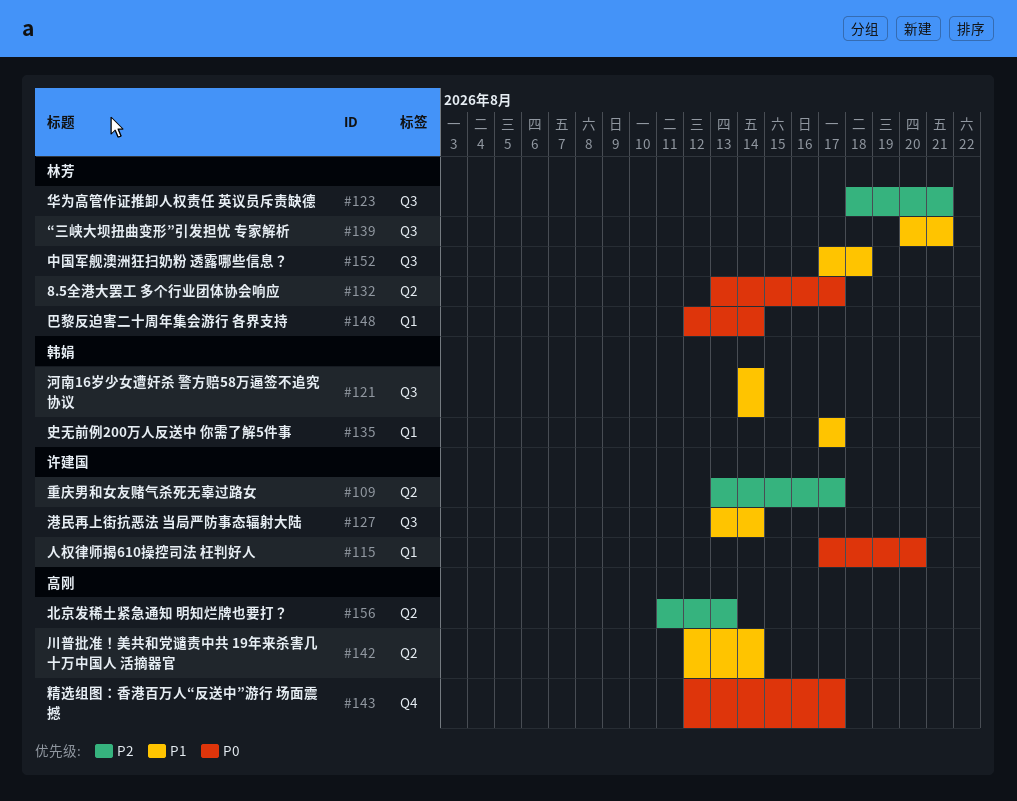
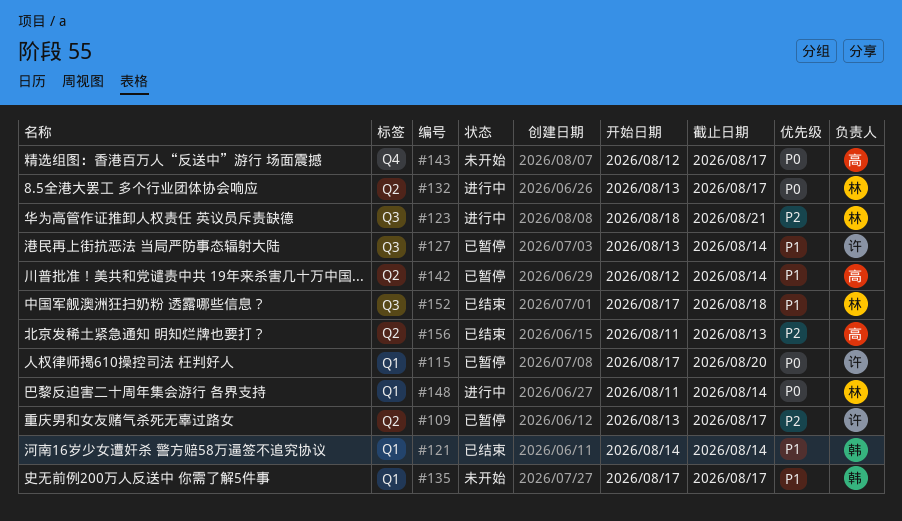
#121, label: Q3 -> Q1
#139: present -> none
#148, start: Aug 12 -> Aug 11

